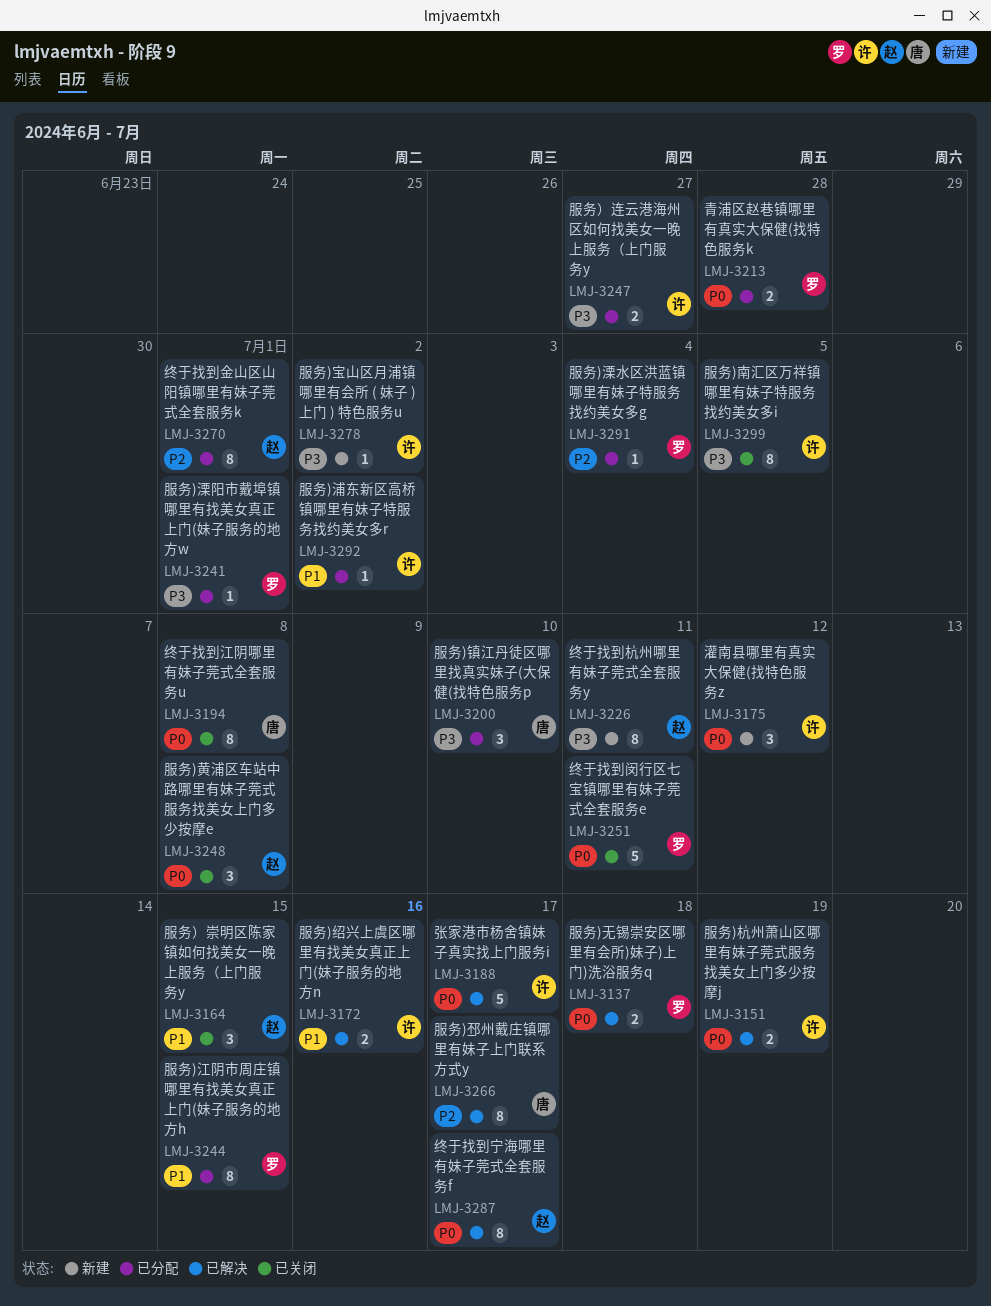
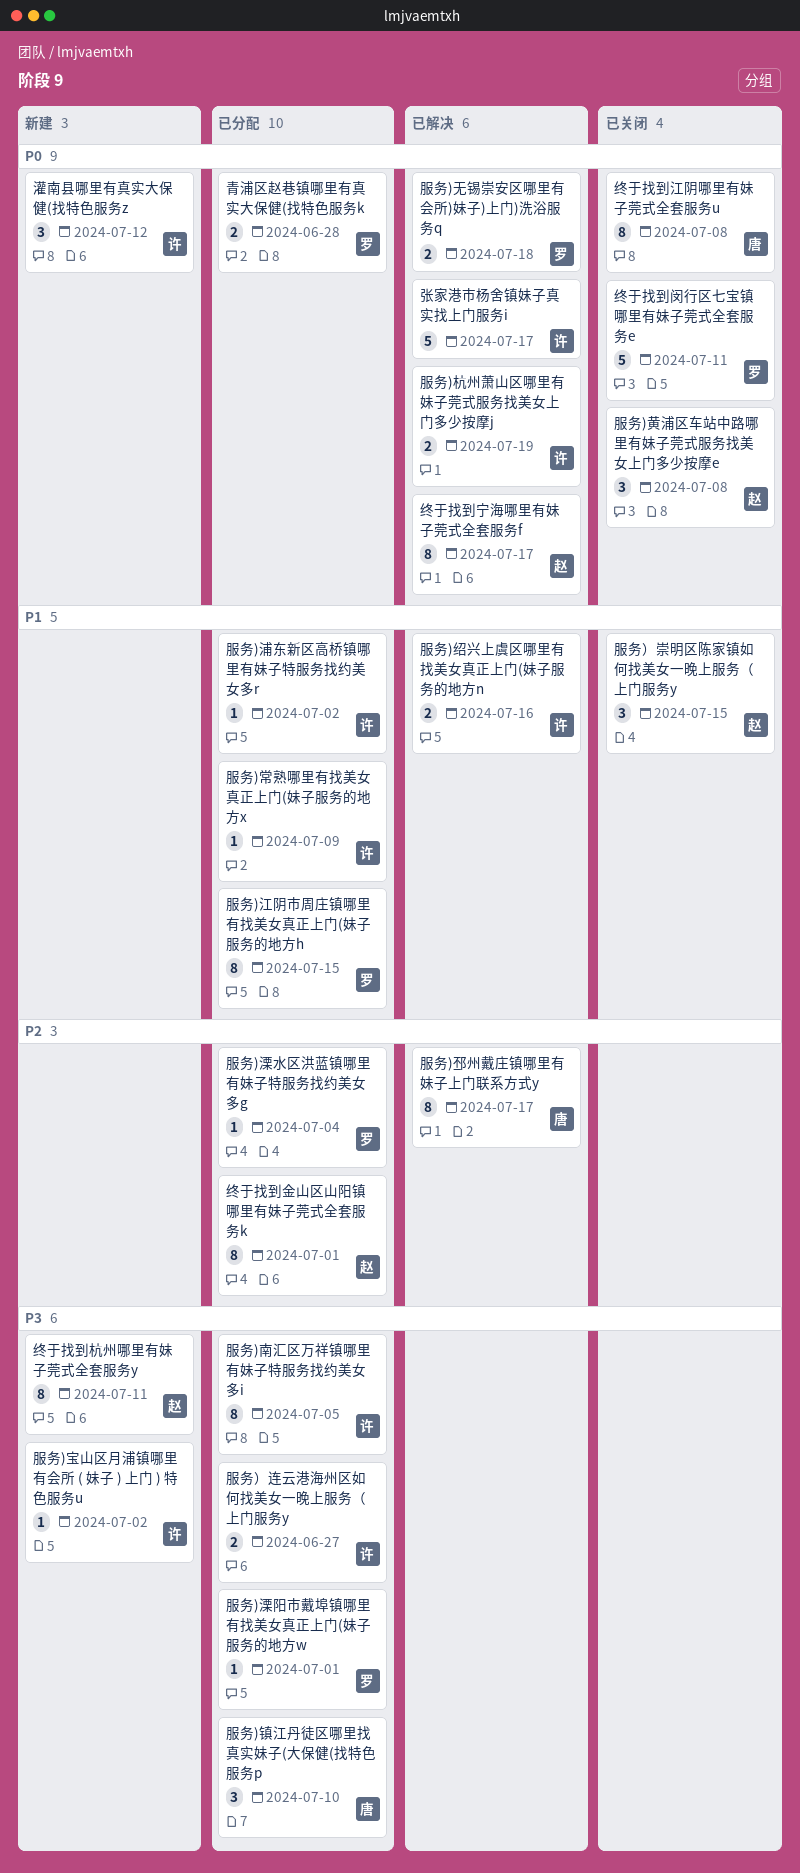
服务)南汇区万祥镇哪里有妹子特服务找约美女多i, status: 已关闭 -> 已分配
服务)常熟哪里有找美女真正上门(妹子服务的地方x: none -> present

